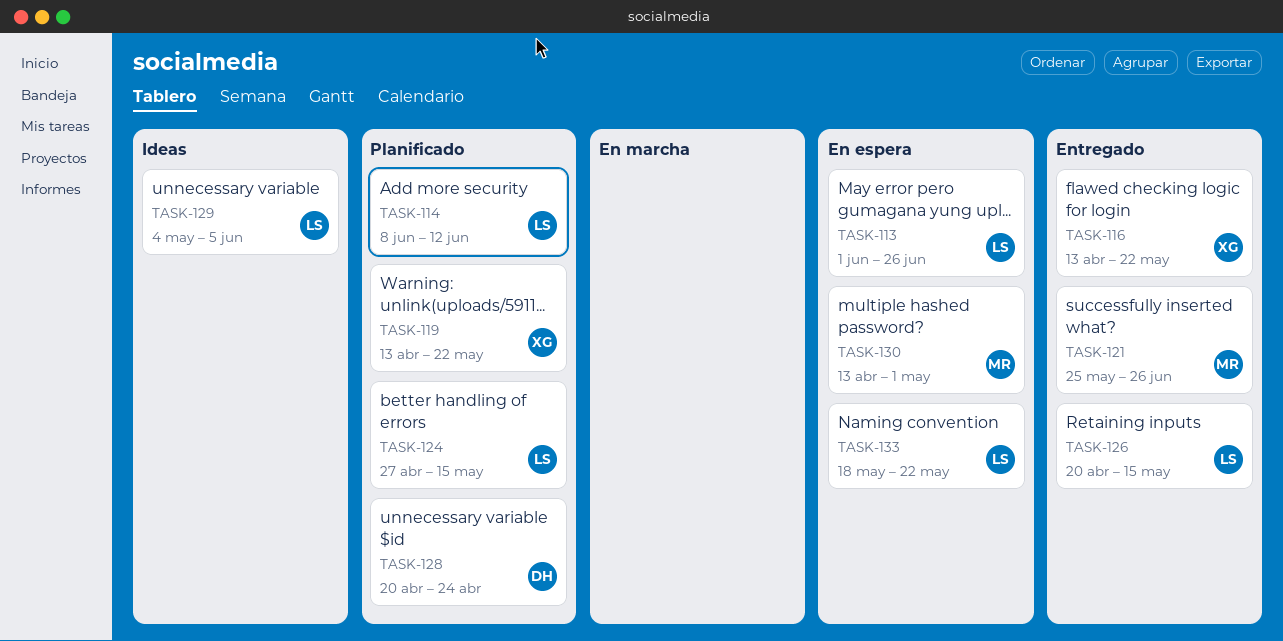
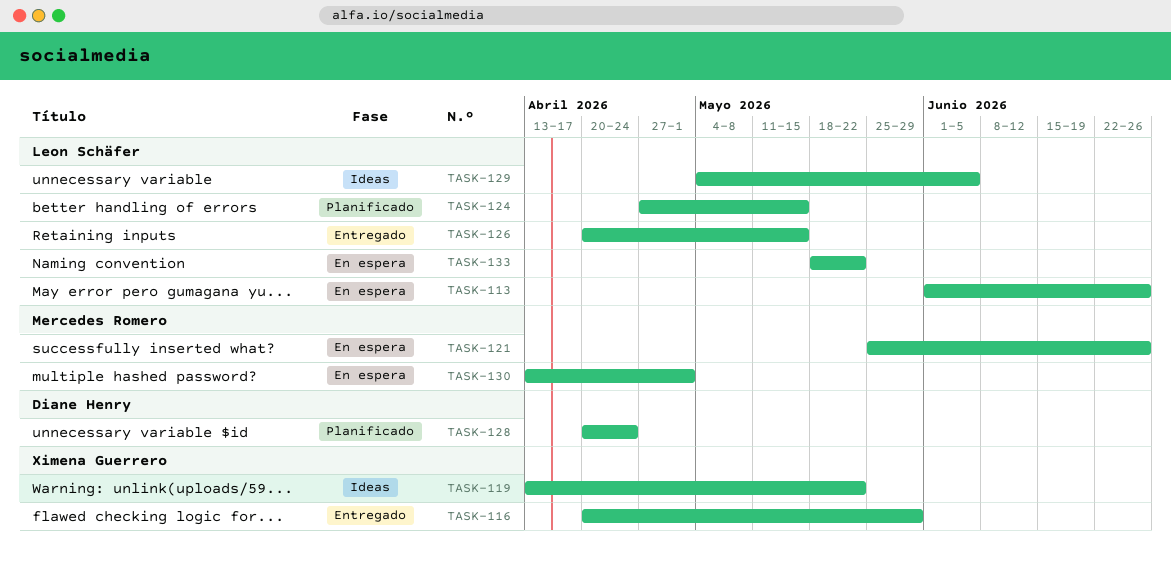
TASK-114: present -> none
TASK-116, start: Apr 13 -> Apr 20
TASK-116, due: May 22 -> May 29
TASK-119, status: Planificado -> Ideas
TASK-121, status: Entregado -> En espera

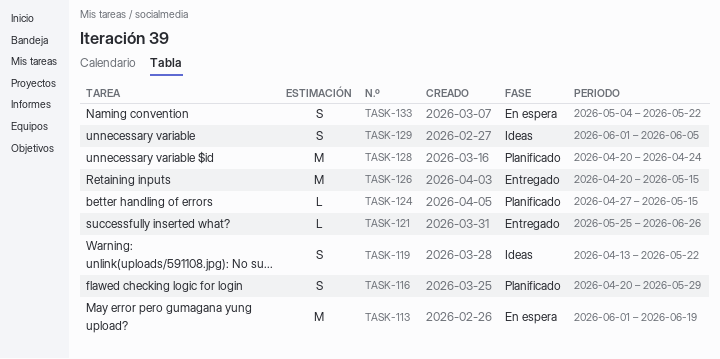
TASK-113, due: Jun 26 -> Jun 19
TASK-116, status: Entregado -> Planificado
TASK-121, status: En espera -> Entregado
TASK-129, start: May 4 -> Jun 1
TASK-130: present -> none
TASK-133, start: May 18 -> May 4

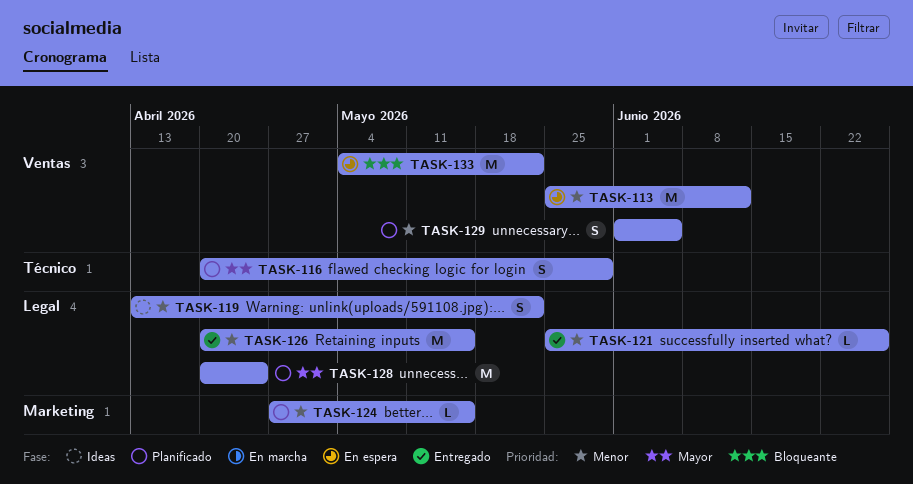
TASK-113, start: Jun 1 -> May 25
TASK-113, due: Jun 19 -> Jun 12
TASK-129, status: Ideas -> Planificado
TASK-133, estimate: S -> M

